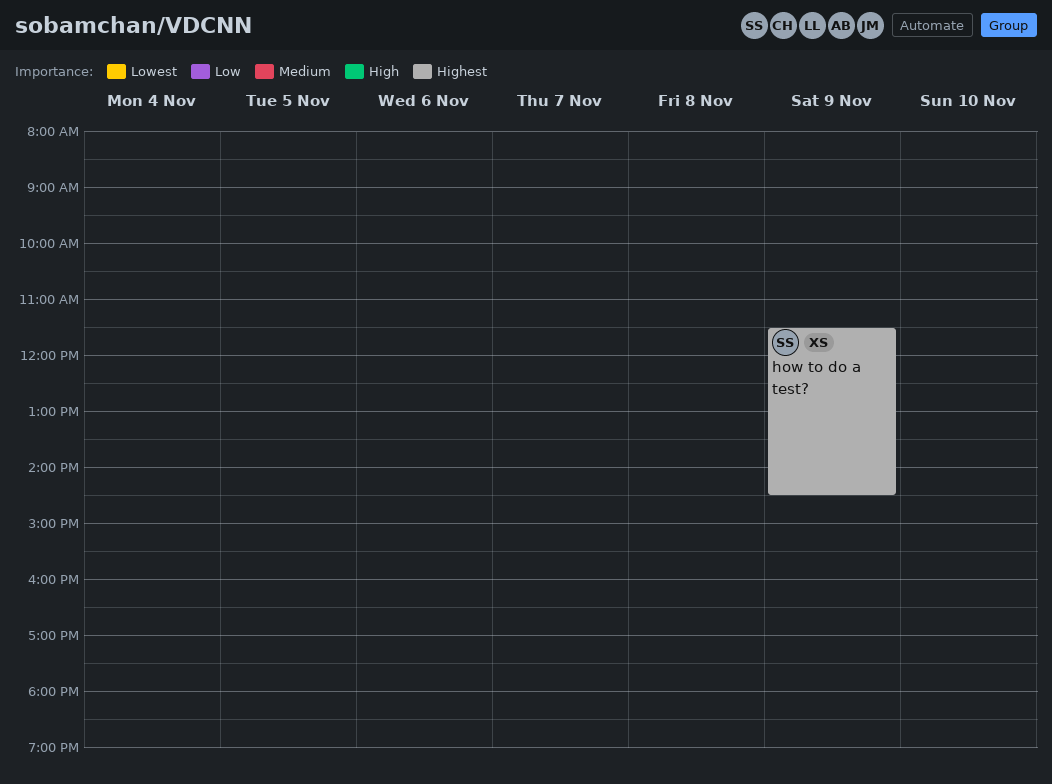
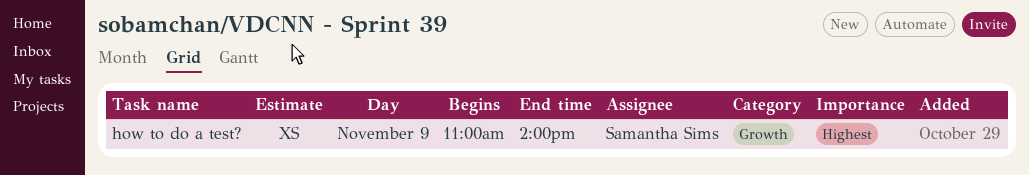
how to do a test?, begins: 11:30 -> 11:00
how to do a test?, ends: 14:30 -> 14:00

